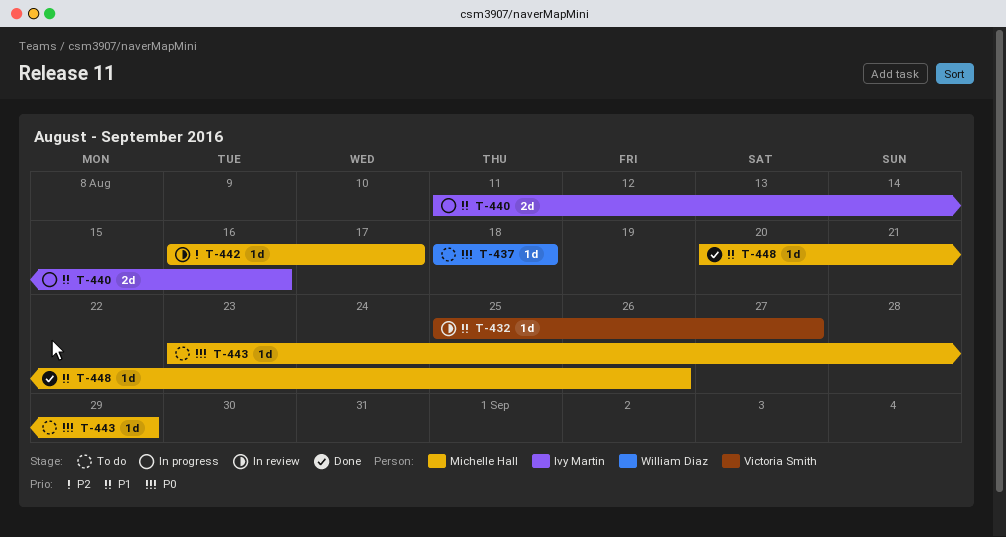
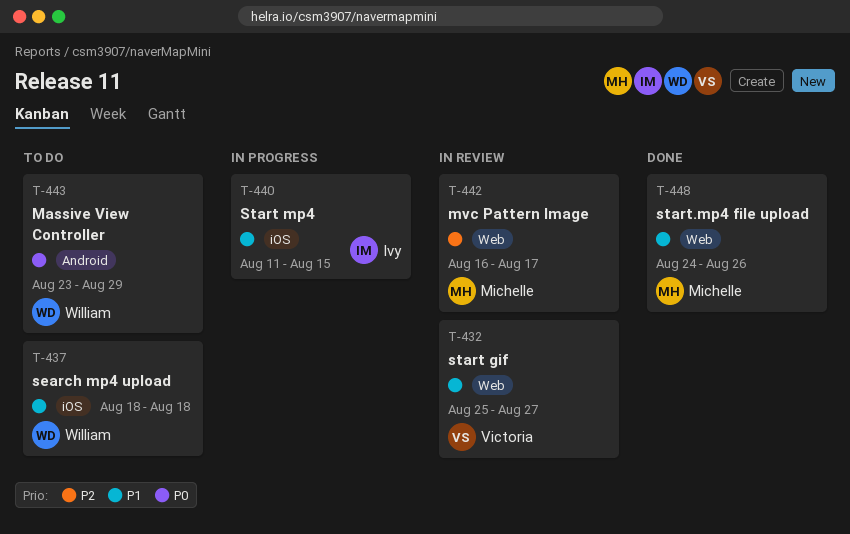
T-437, priority: P0 -> P1
T-440, due: Aug 16 -> Aug 15
T-443, owner: Michelle Hall -> William Diaz
T-448, start: Aug 20 -> Aug 24

